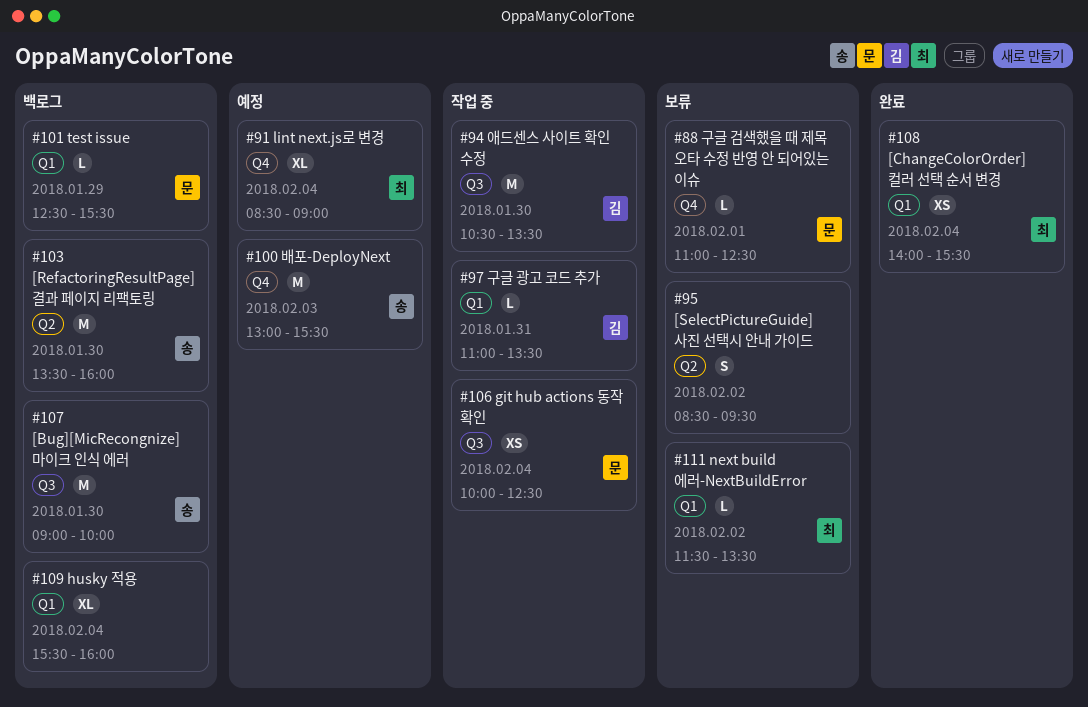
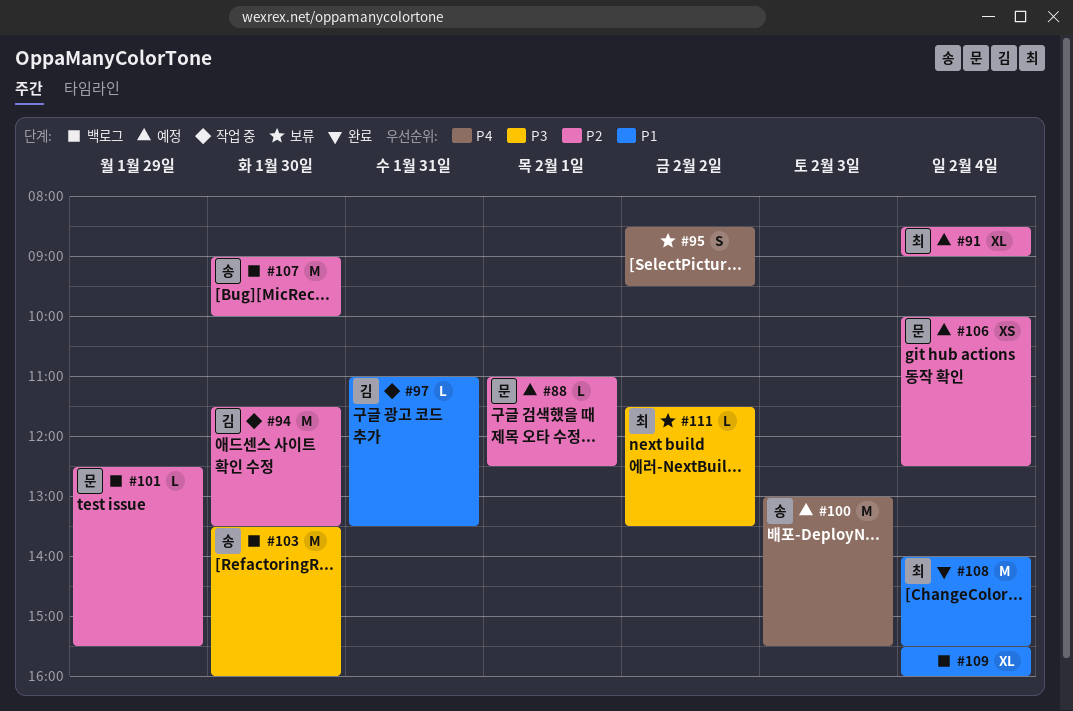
#88, status: 보류 -> 예정
#94, begins: 10:30 -> 11:30
#106, status: 작업 중 -> 예정
#108, estimate: XS -> M

